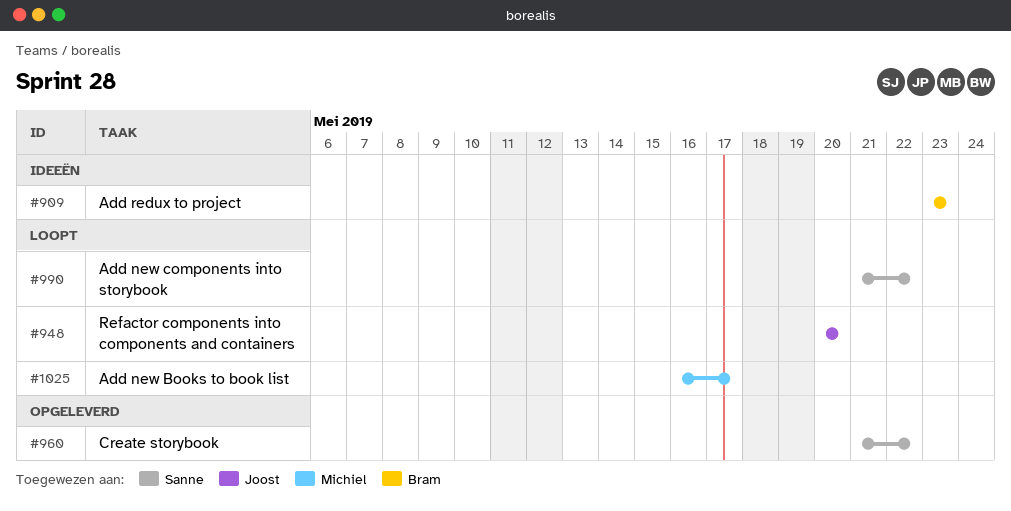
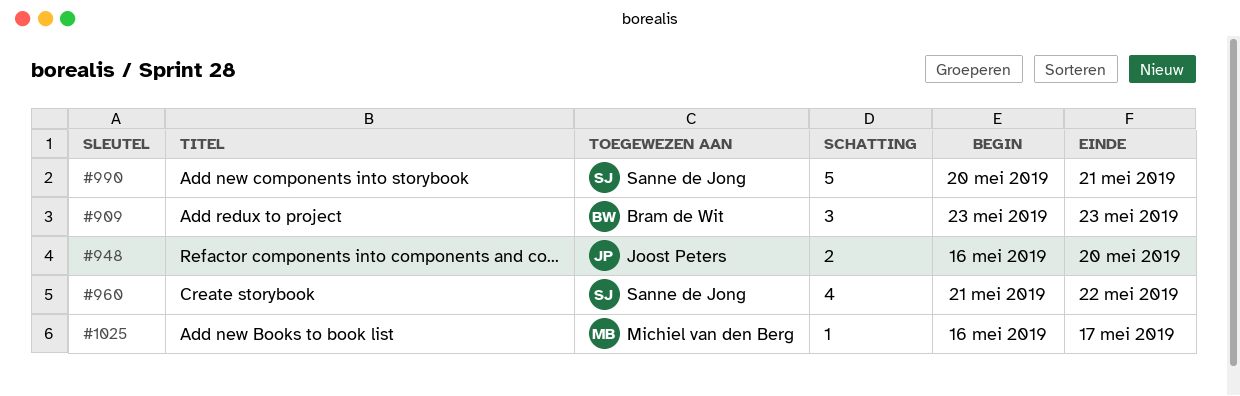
#948, start: May 20 -> May 16
#990, start: May 21 -> May 20
#990, due: May 22 -> May 21

